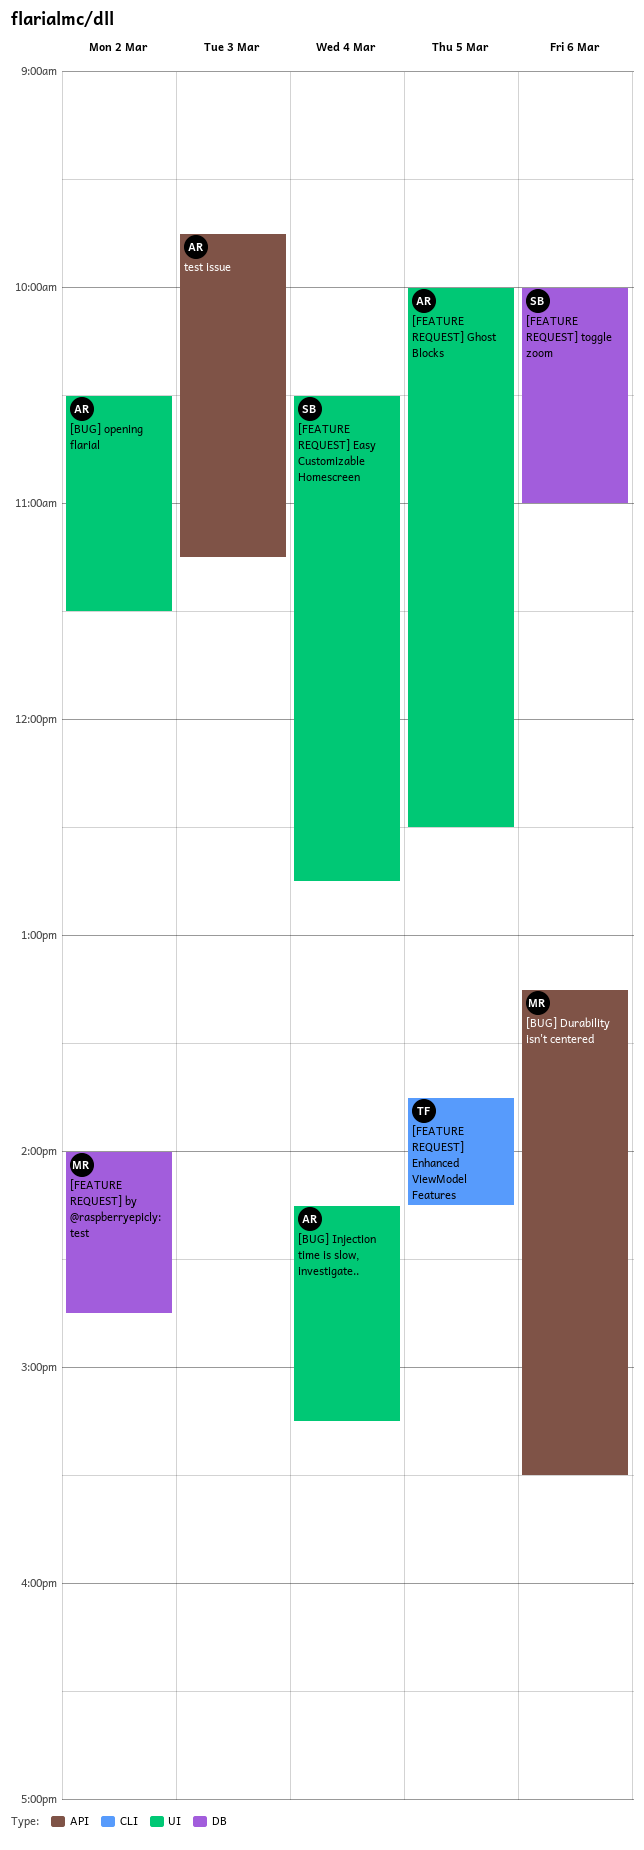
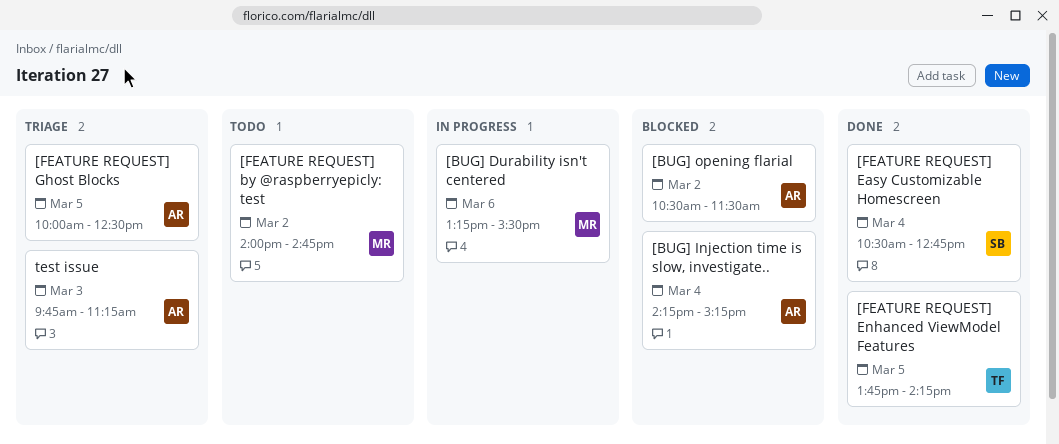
[FEATURE REQUEST] toggle zoom: present -> none

